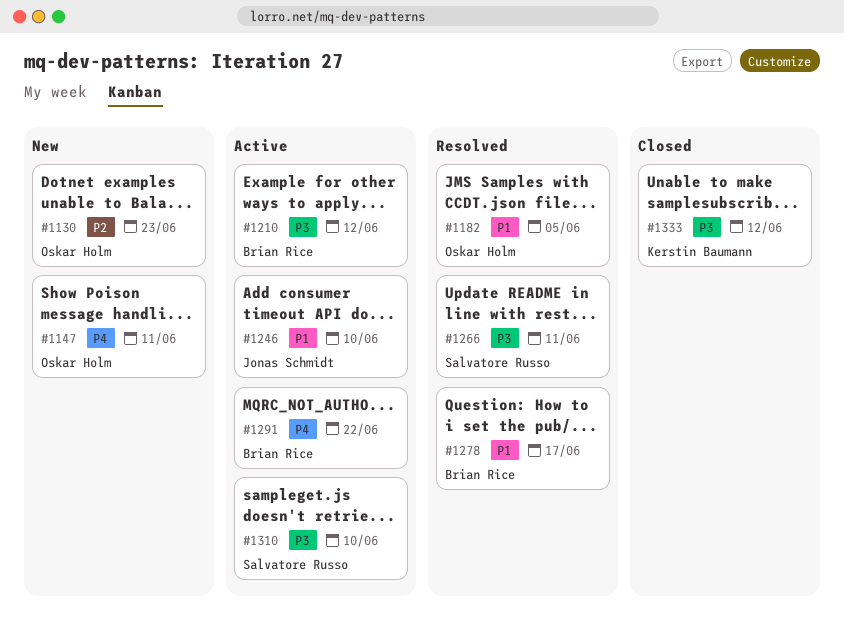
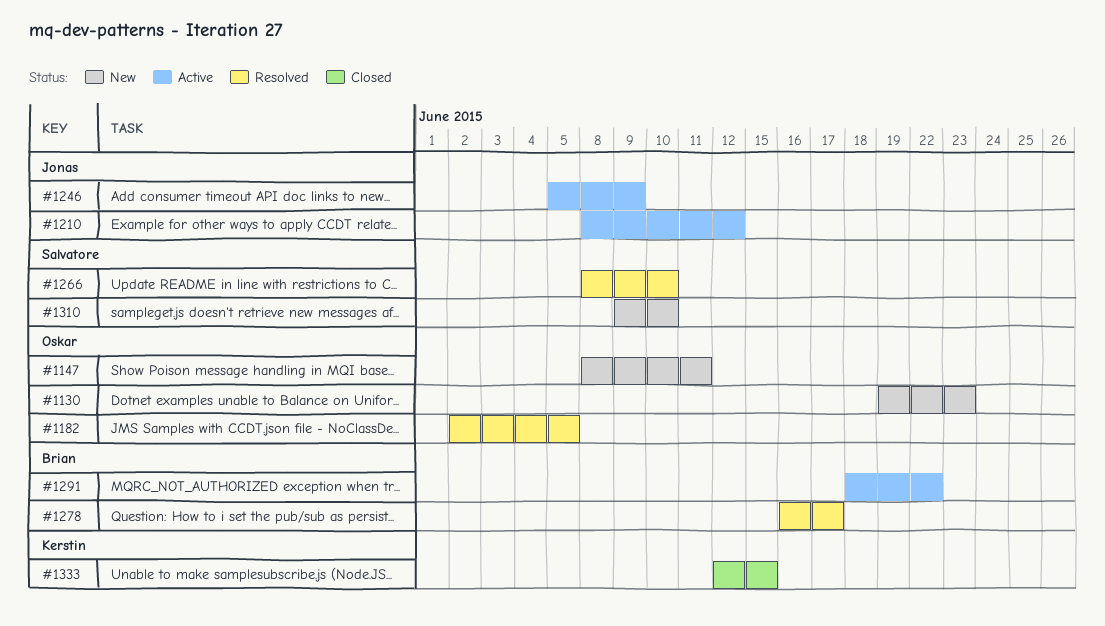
#1210, owner: Brian Rice -> Jonas Schmidt
#1246, due: Jun 10 -> Jun 9
#1266, due: Jun 11 -> Jun 10
#1310, status: Active -> New
#1333, due: Jun 12 -> Jun 15

